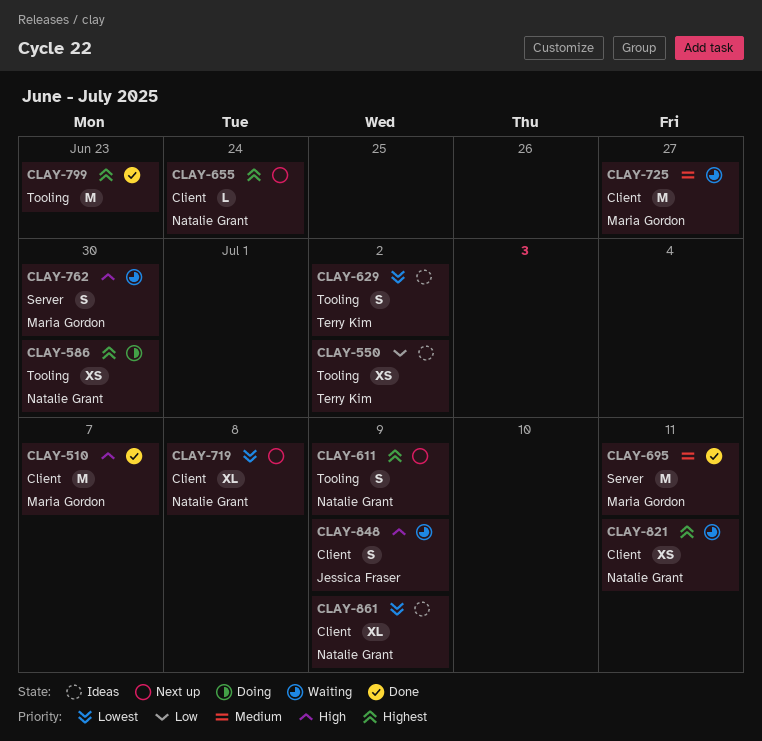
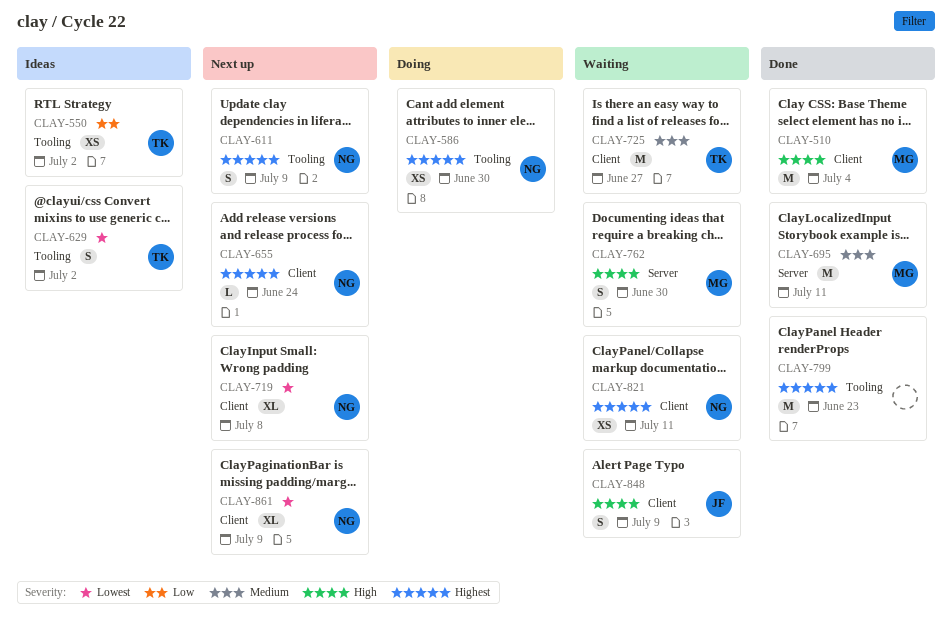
CLAY-510, due: Jul 7 -> Jul 4
CLAY-725, owner: Maria Gordon -> Terry Kim
CLAY-861, status: Ideas -> Next up

